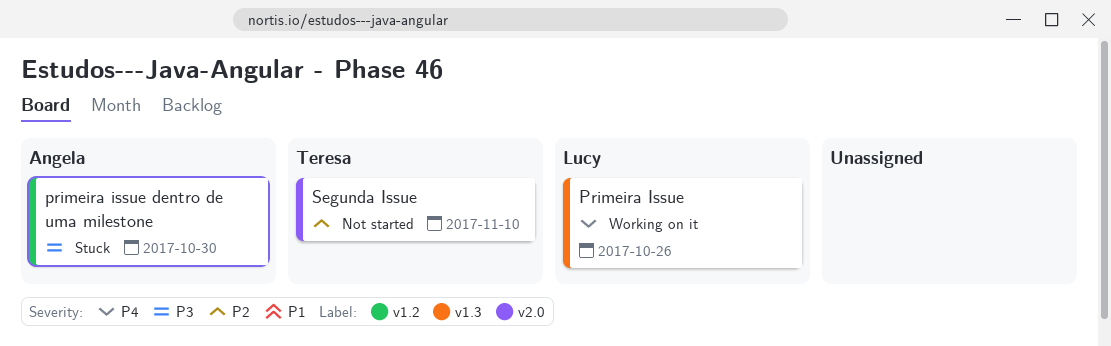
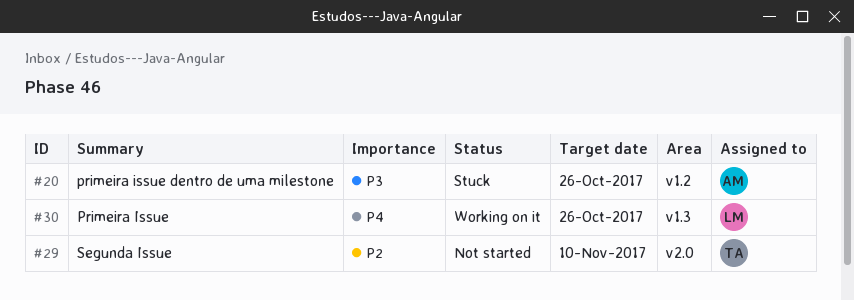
primeira issue dentro de uma milestone, due: Oct 30 -> Oct 26

